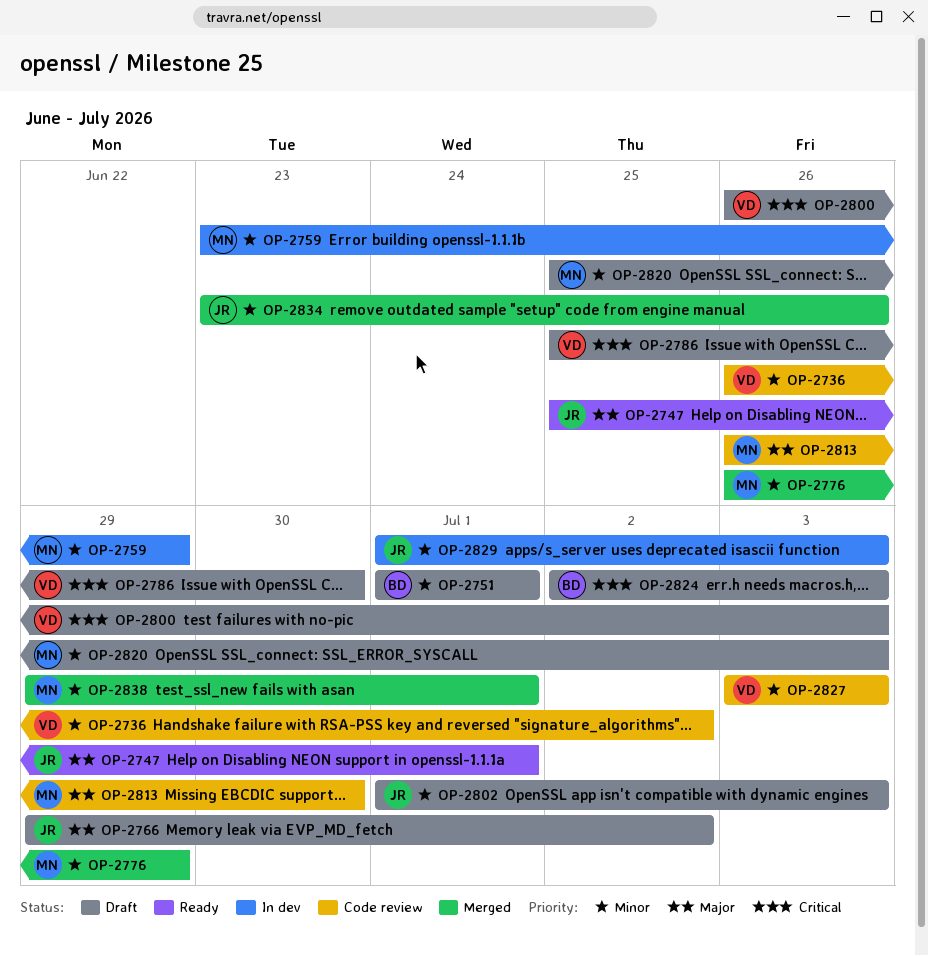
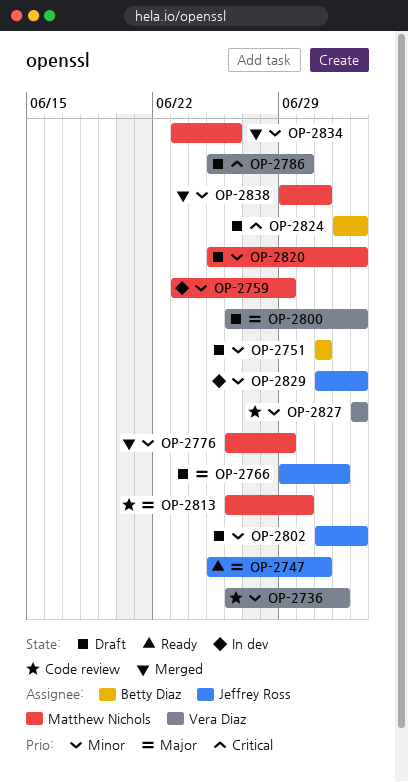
OP-2800, priority: Critical -> Major
OP-2834, owner: Jeffrey Ross -> Matthew Nichols

